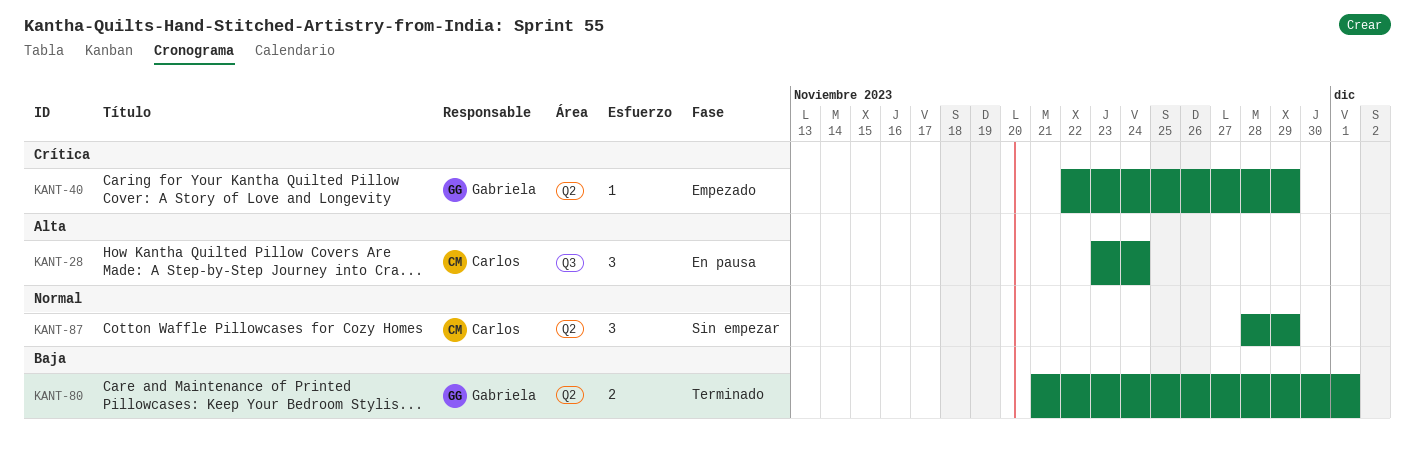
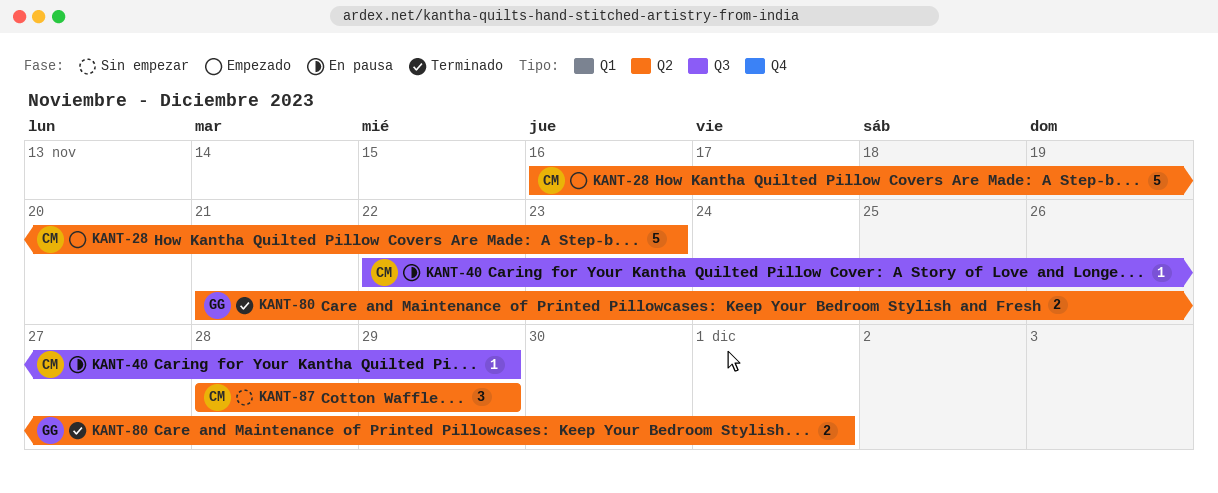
KANT-28, status: En pausa -> Empezado
KANT-28, label: Q3 -> Q2
KANT-28, estimate: 3 -> 5
KANT-28, start: Nov 23 -> Nov 16
KANT-28, due: Nov 24 -> Nov 23
KANT-40, status: Empezado -> En pausa
KANT-40, owner: Gabriela -> Carlos
KANT-40, label: Q2 -> Q3

